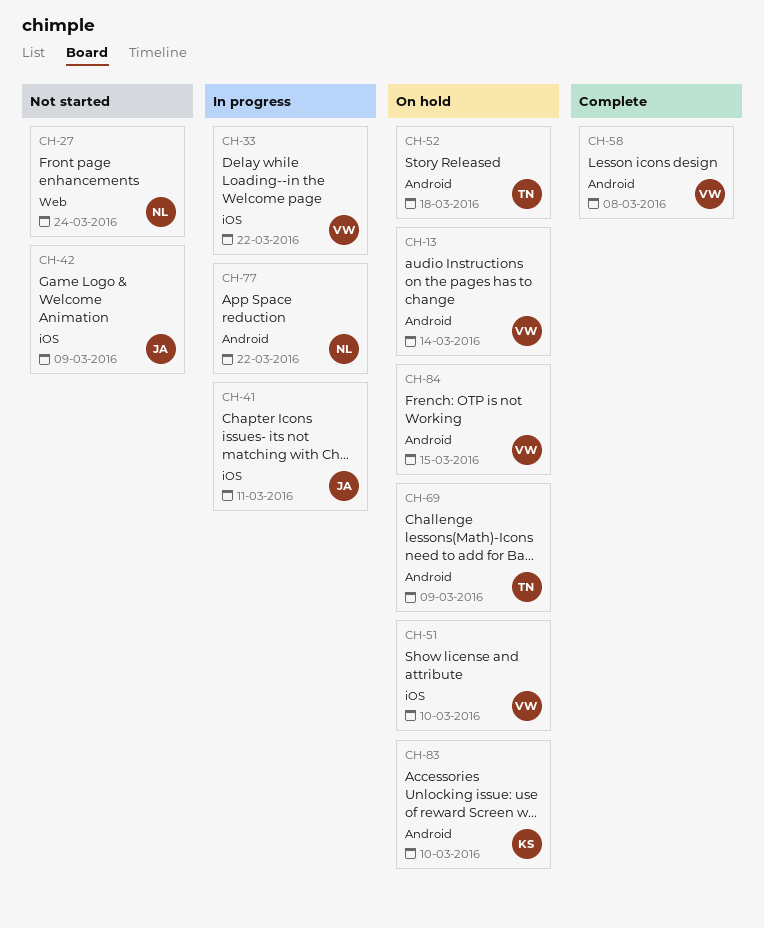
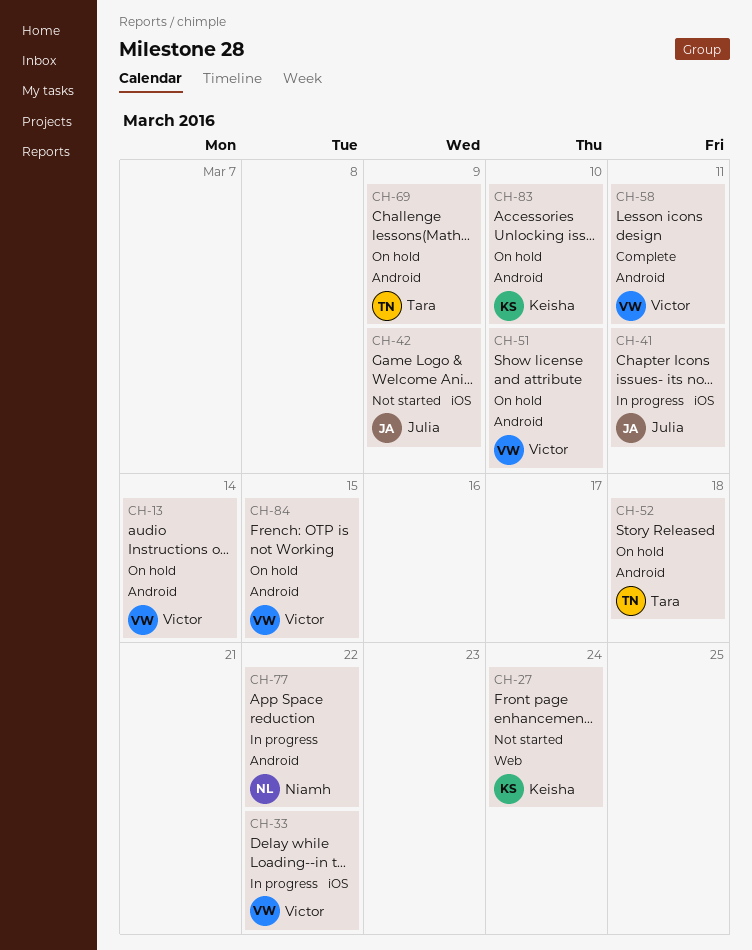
CH-27, owner: Niamh -> Keisha
CH-51, label: iOS -> Android
CH-58, due: Mar 8 -> Mar 11

